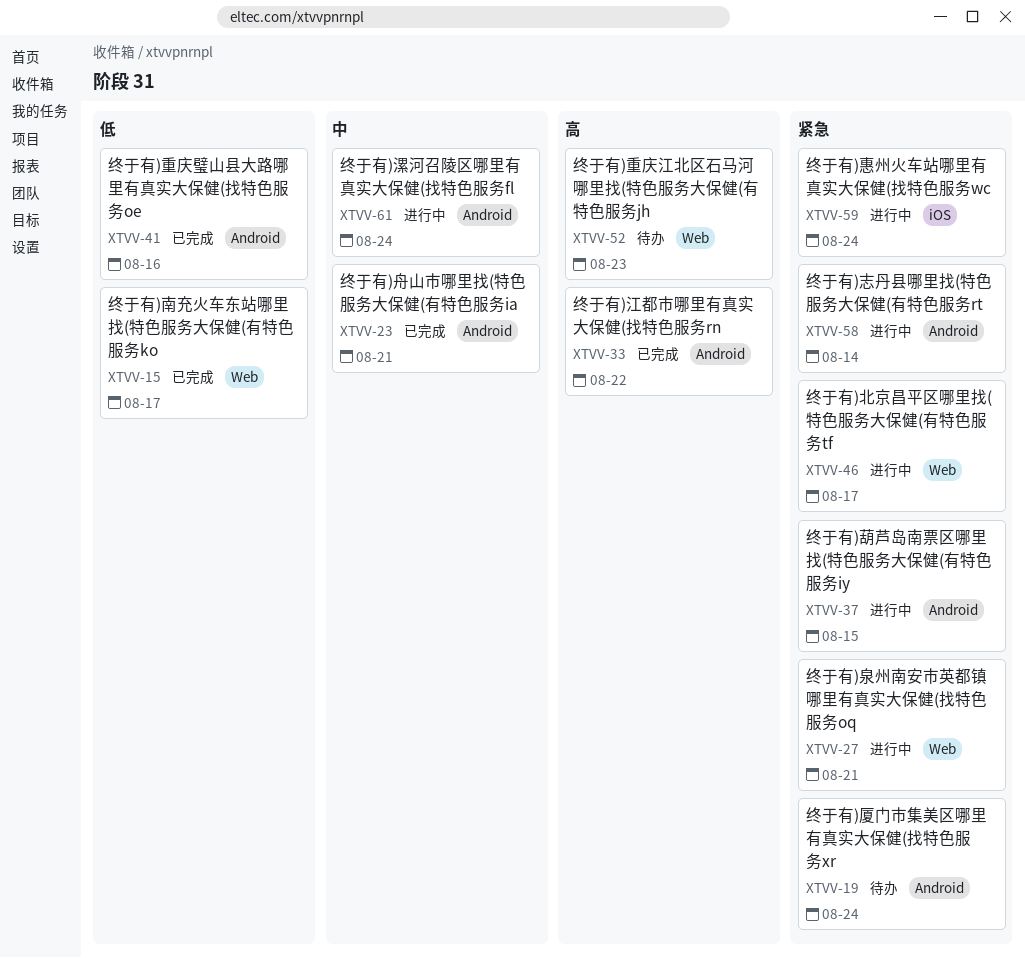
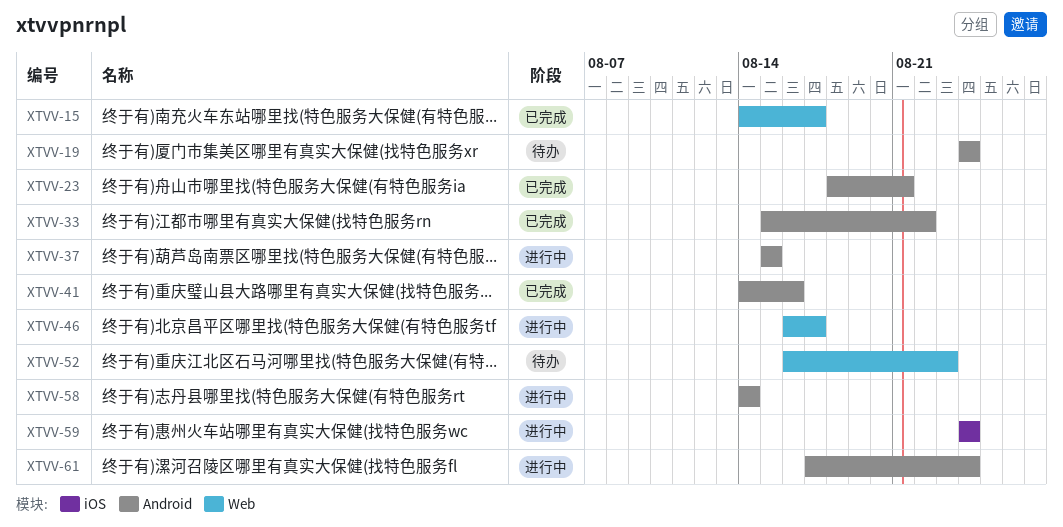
XTVV-27: present -> none

